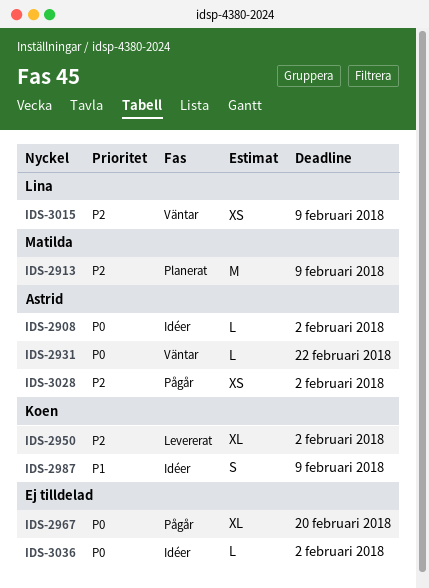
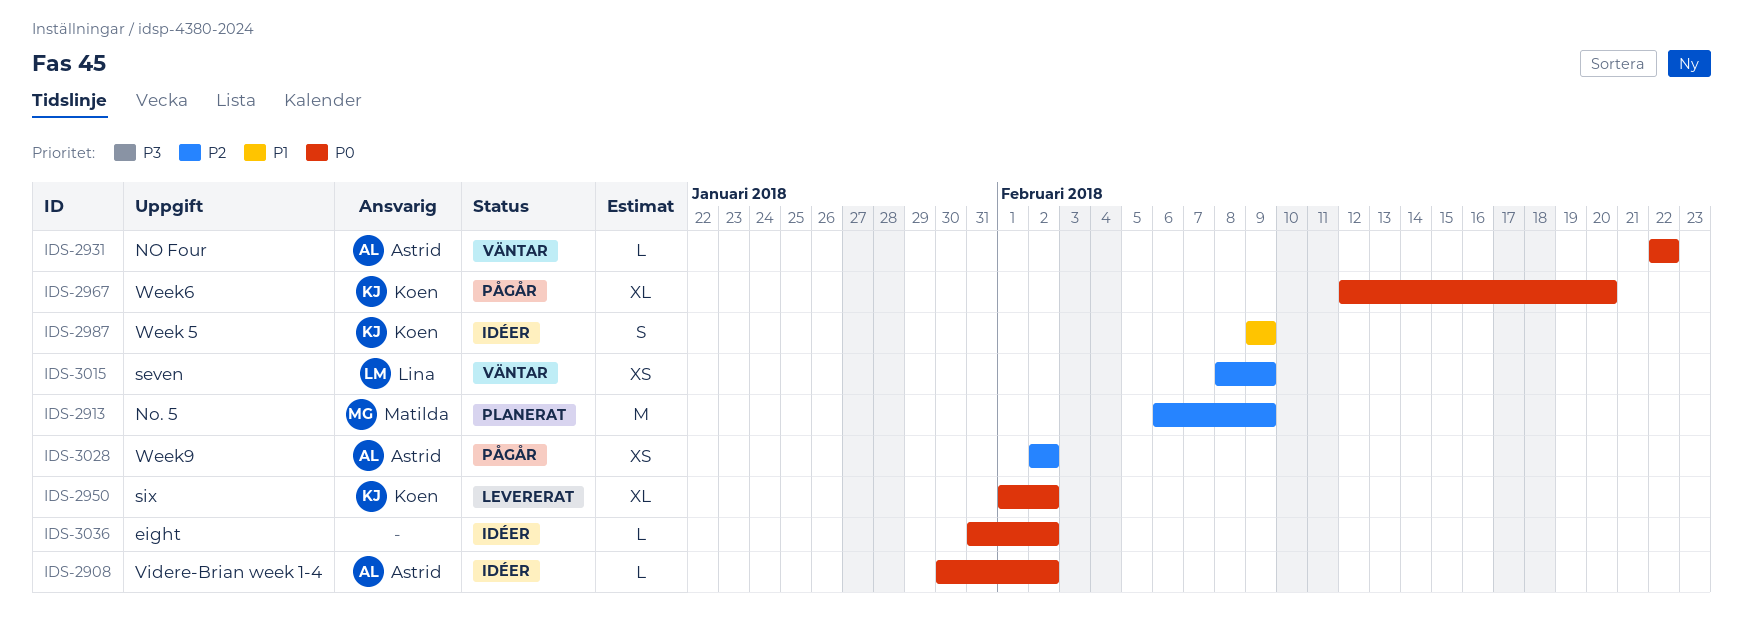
IDS-2950, priority: P2 -> P0
IDS-2967, owner: none -> Koen

